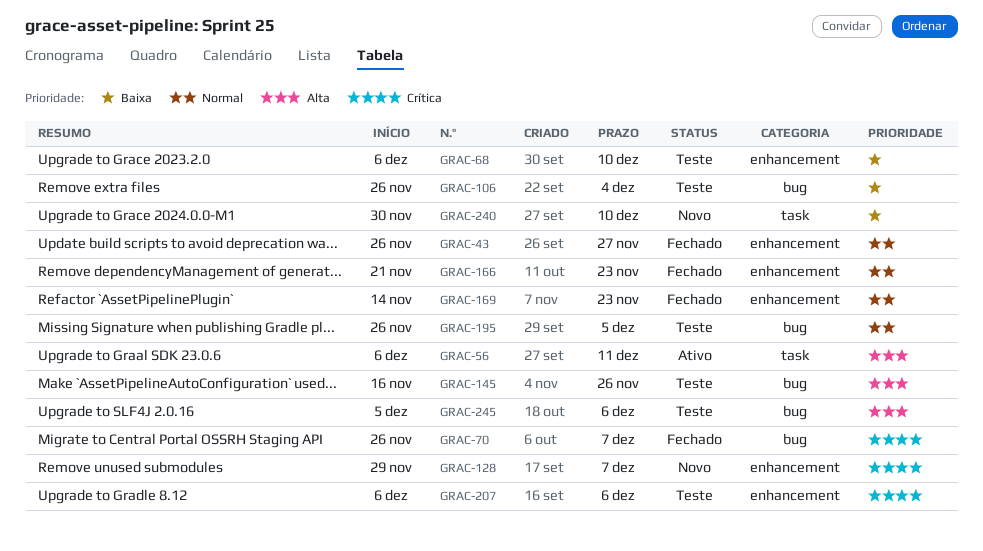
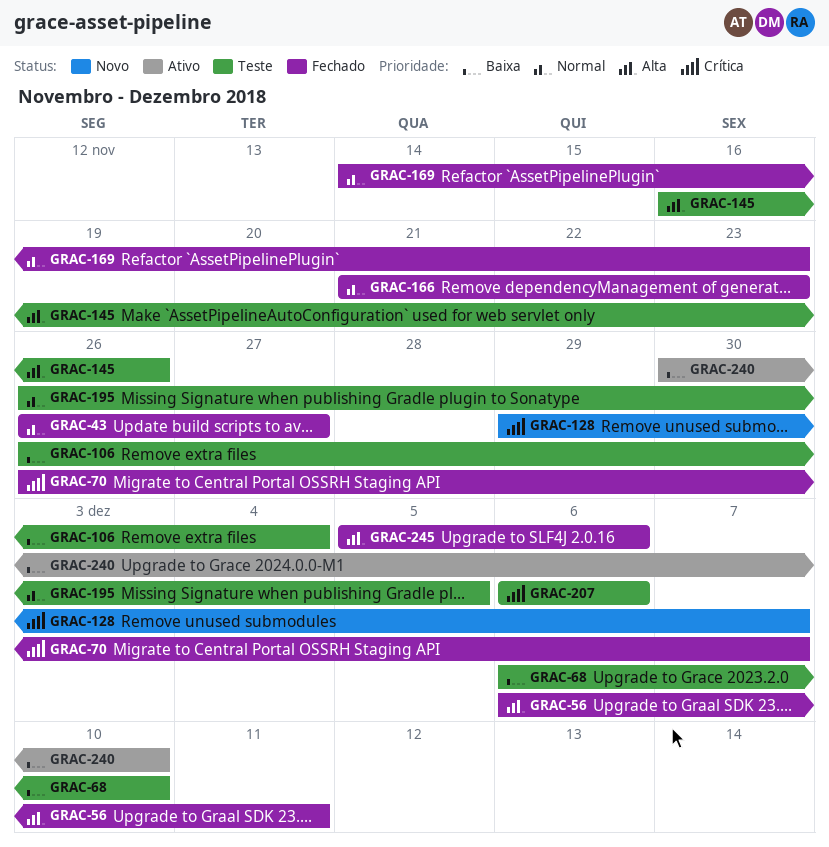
GRAC-56, status: Ativo -> Fechado
GRAC-240, status: Novo -> Ativo
GRAC-245, status: Teste -> Fechado

